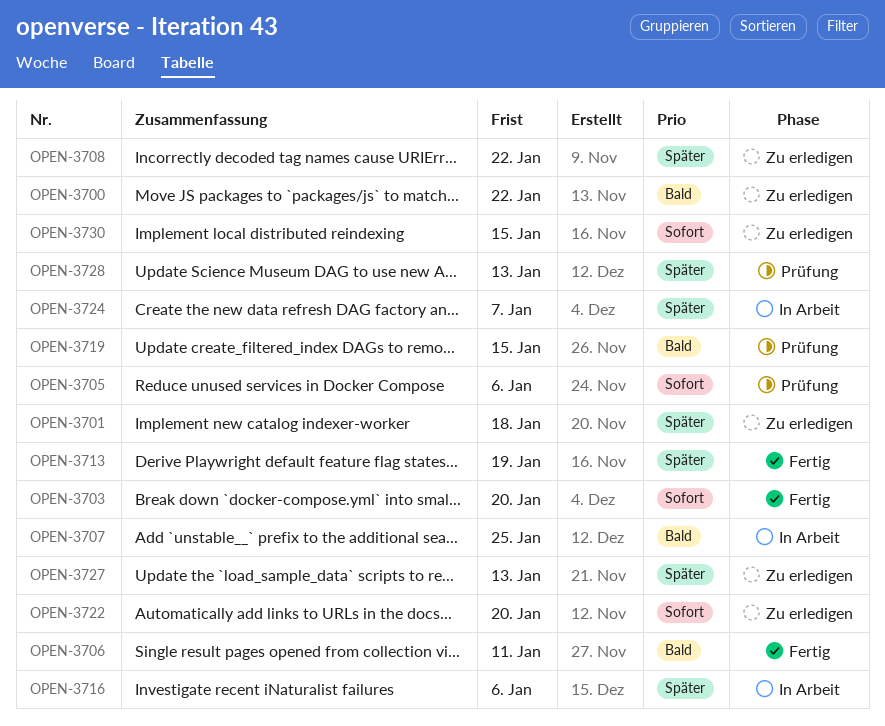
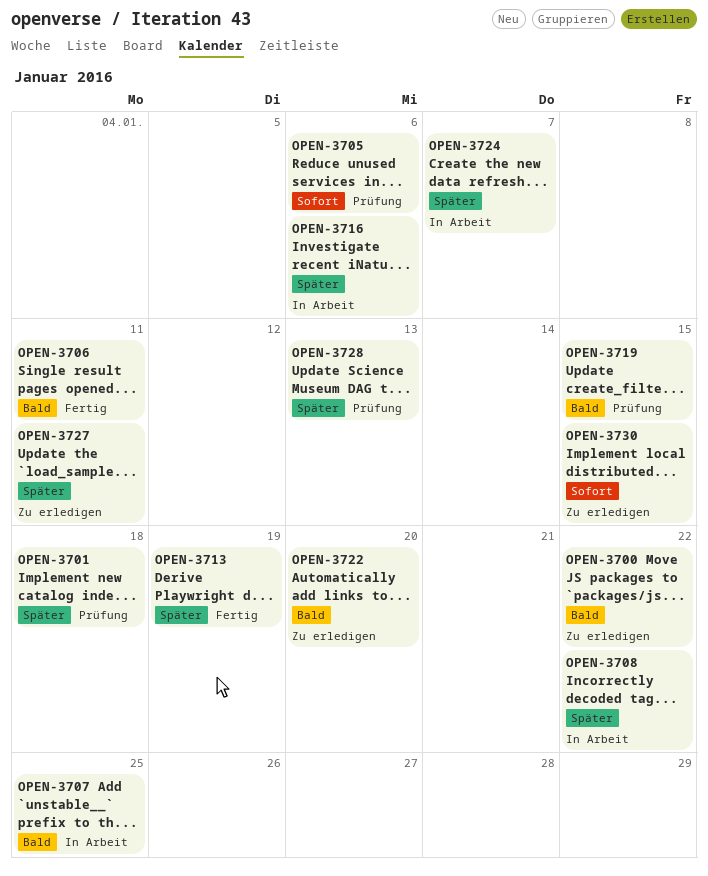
OPEN-3701, status: Zu erledigen -> Prüfung
OPEN-3703: present -> none
OPEN-3708, status: Zu erledigen -> In Arbeit
OPEN-3722, priority: Sofort -> Bald
OPEN-3727, due: Jan 13 -> Jan 11

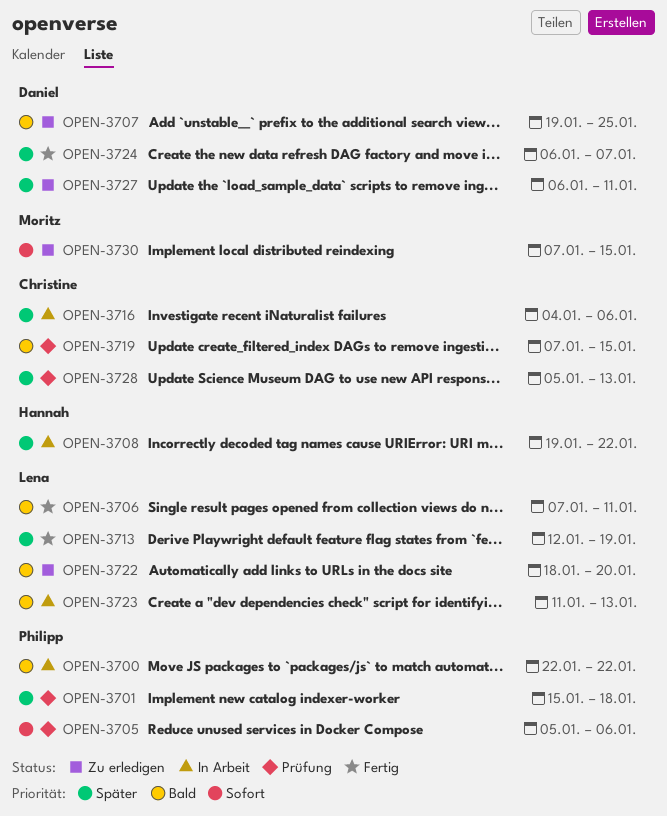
OPEN-3700, status: Zu erledigen -> In Arbeit
OPEN-3707, status: In Arbeit -> Zu erledigen
OPEN-3723: none -> present
OPEN-3724, status: In Arbeit -> Fertig

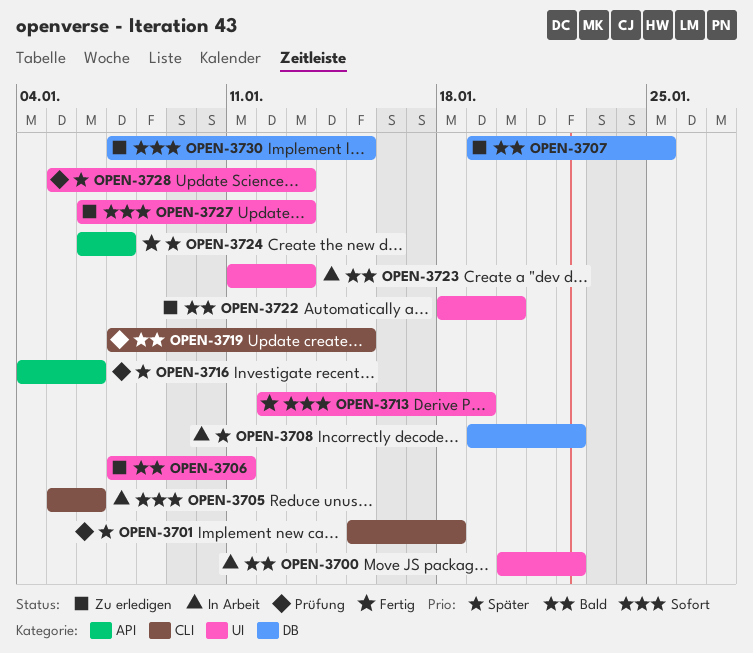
OPEN-3700, start: Jan 22 -> Jan 20
OPEN-3705, status: Prüfung -> In Arbeit
OPEN-3706, status: Fertig -> Zu erledigen
OPEN-3713, priority: Später -> Sofort
OPEN-3716, status: In Arbeit -> Prüfung
OPEN-3727, priority: Später -> Sofort
OPEN-3727, due: Jan 11 -> Jan 13

